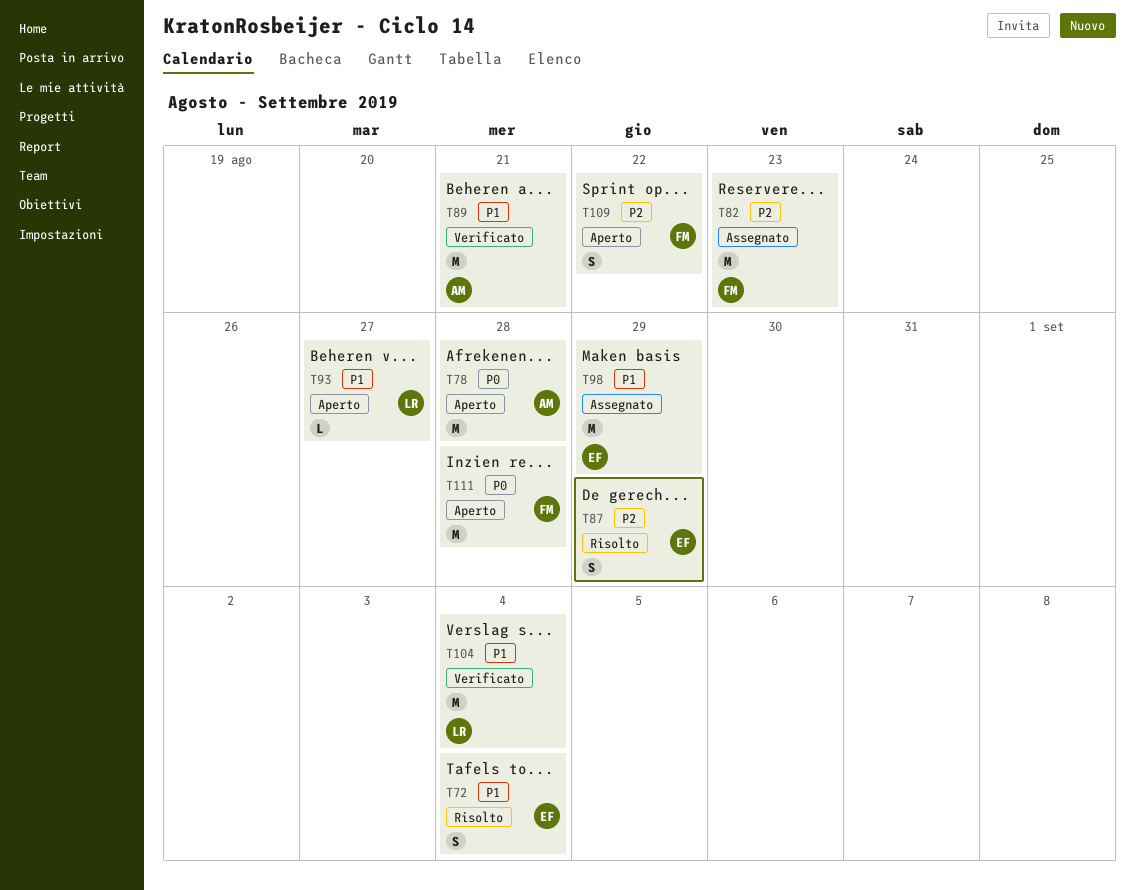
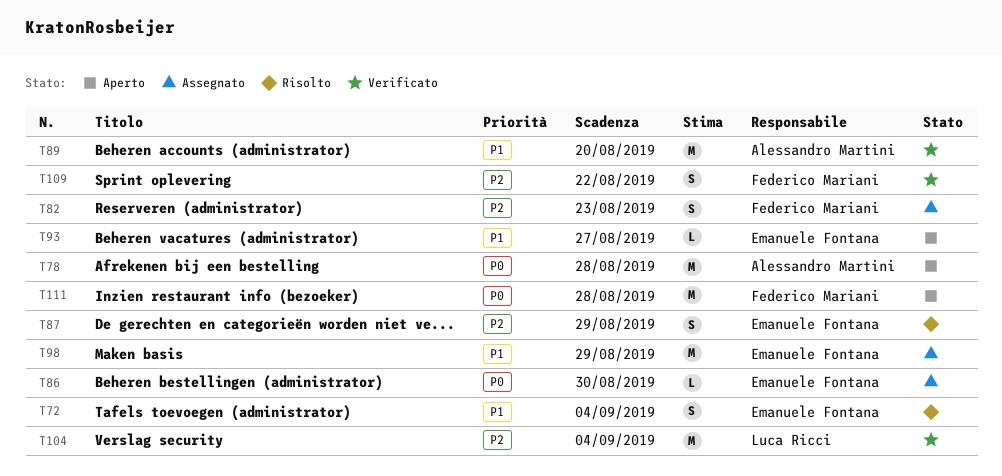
T82, estimate: M -> S
T86: none -> present
T89, due: Aug 21 -> Aug 20
T93, owner: Luca Ricci -> Emanuele Fontana
T104, priority: P1 -> P2
T109, status: Aperto -> Verificato

